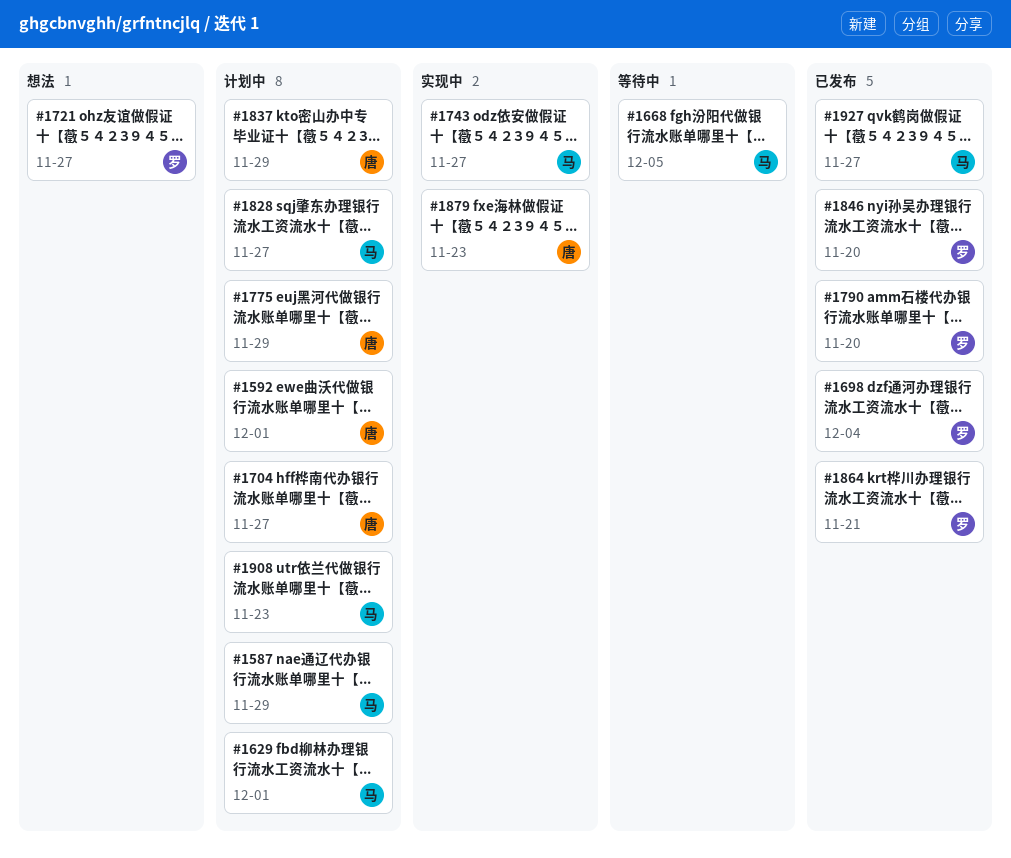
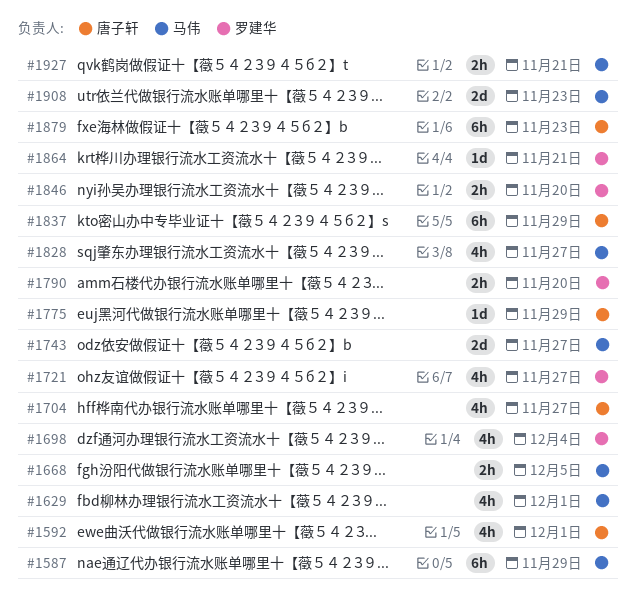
#1927, due: Nov 27 -> Nov 21

